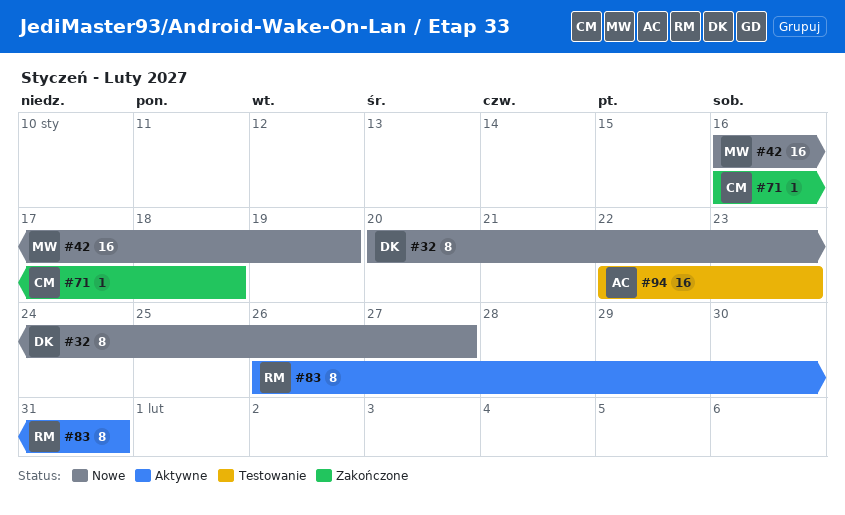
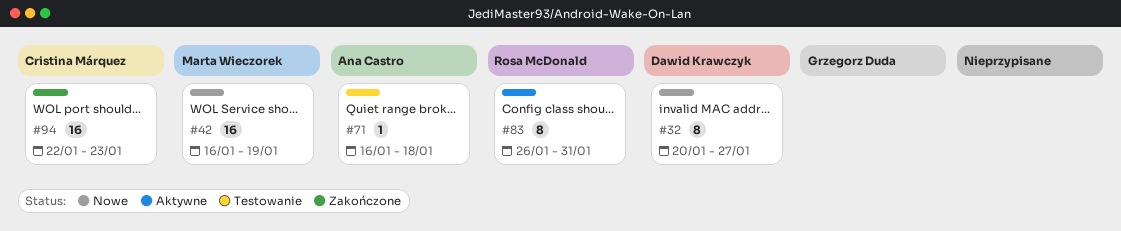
#71, status: Zakończone -> Testowanie
#71, owner: Cristina Márquez -> Ana Castro
#94, status: Testowanie -> Zakończone
#94, owner: Ana Castro -> Cristina Márquez

